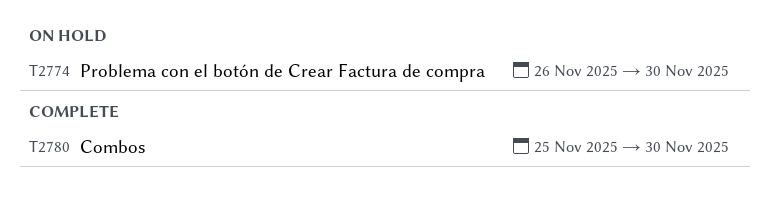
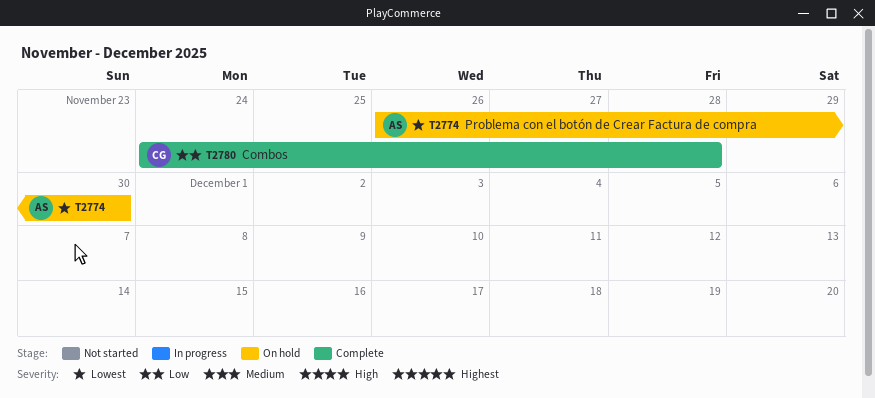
T2780, start: Nov 25 -> Nov 24
T2780, due: Nov 30 -> Nov 28

